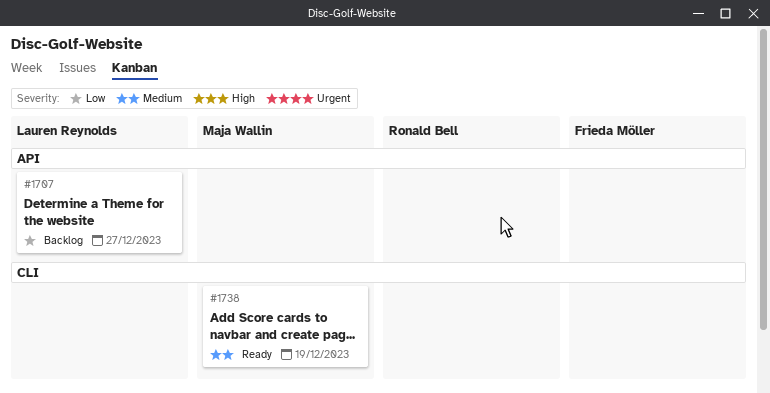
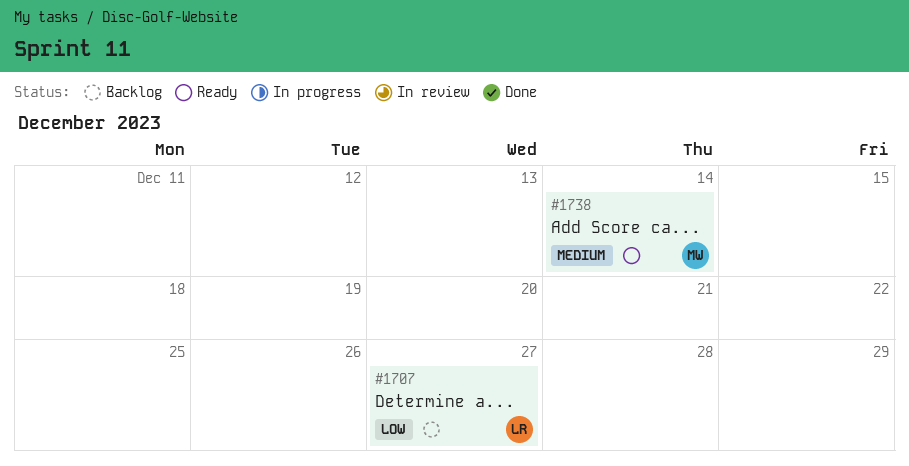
#1738, due: Dec 19 -> Dec 14

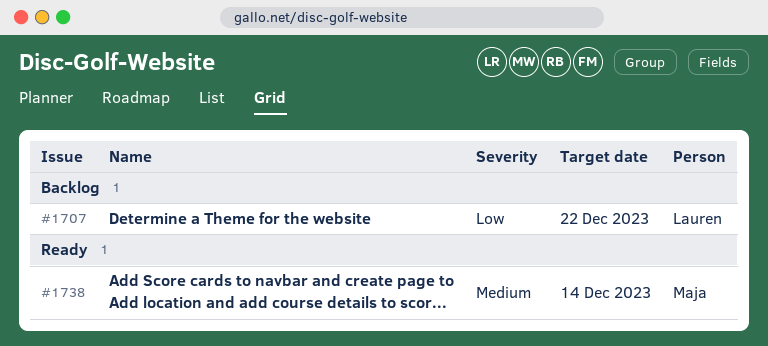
#1707, due: Dec 27 -> Dec 22

